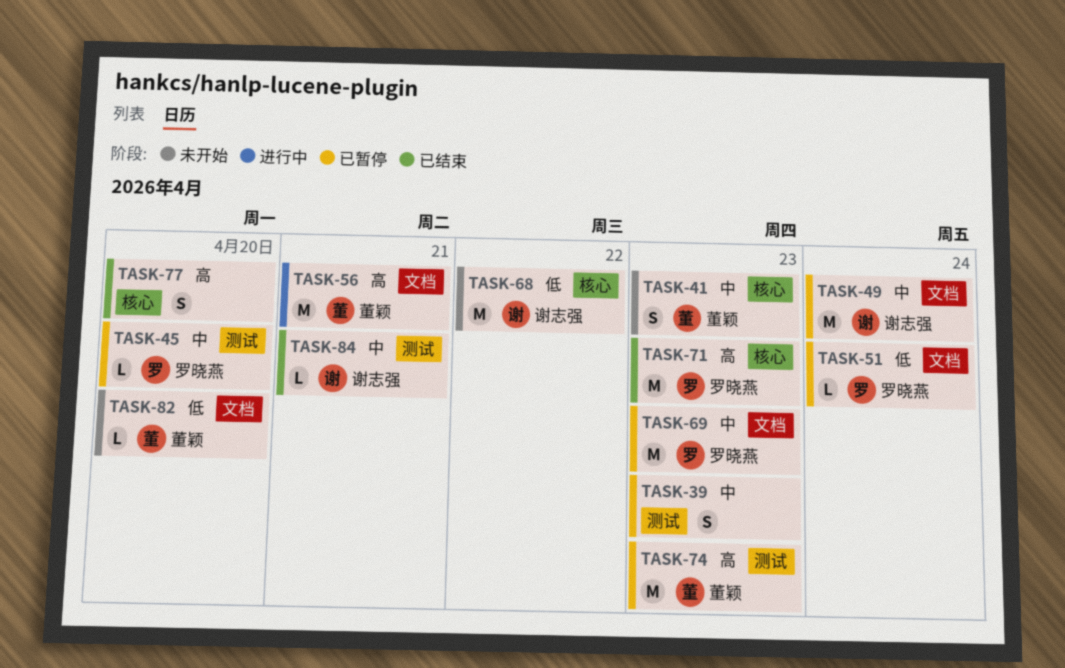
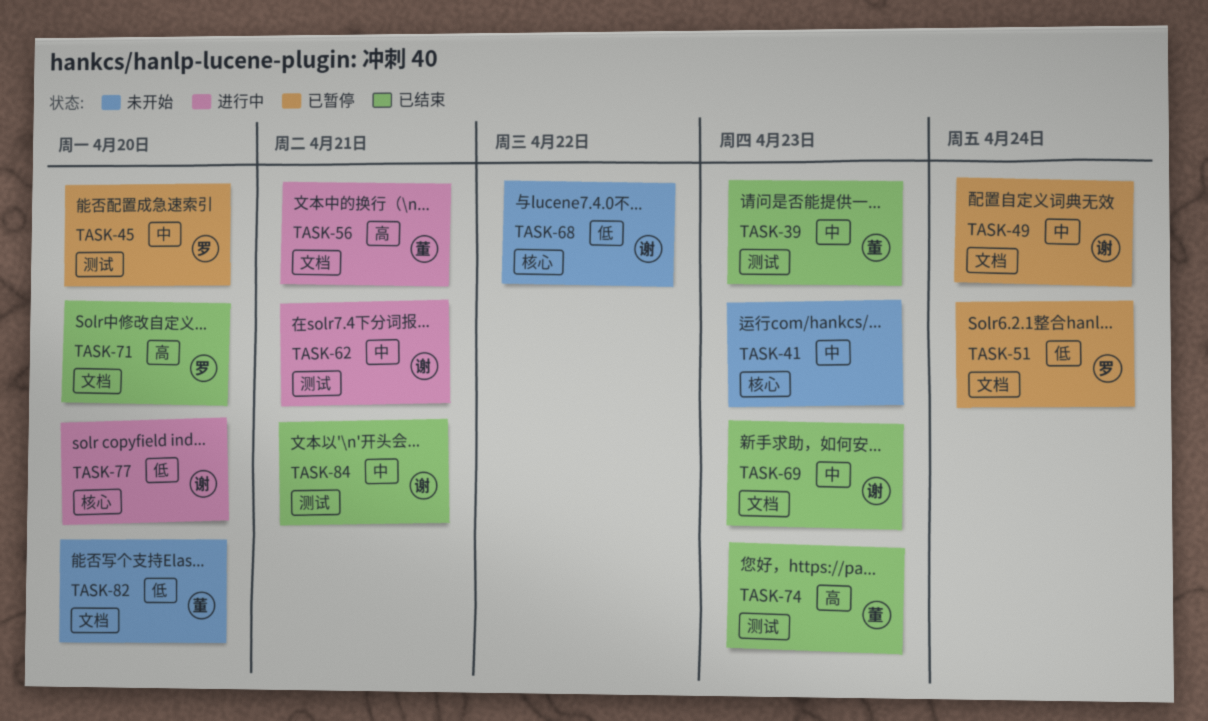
TASK-39, status: 已暂停 -> 已结束
TASK-39, owner: none -> 董颖
TASK-41, owner: 董颖 -> none
TASK-62: none -> present
TASK-69, status: 已暂停 -> 已结束
TASK-69, owner: 罗晓燕 -> 谢志强
TASK-71, label: 核心 -> 文档
TASK-71, due: Apr 23 -> Apr 20
TASK-74, status: 已暂停 -> 已结束
TASK-77, status: 已结束 -> 进行中
TASK-77, owner: none -> 谢志强
TASK-77, priority: 高 -> 低

